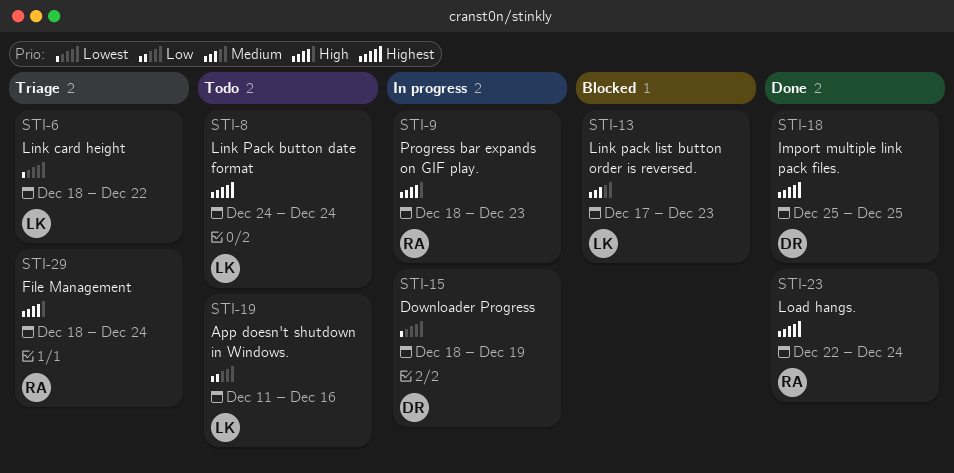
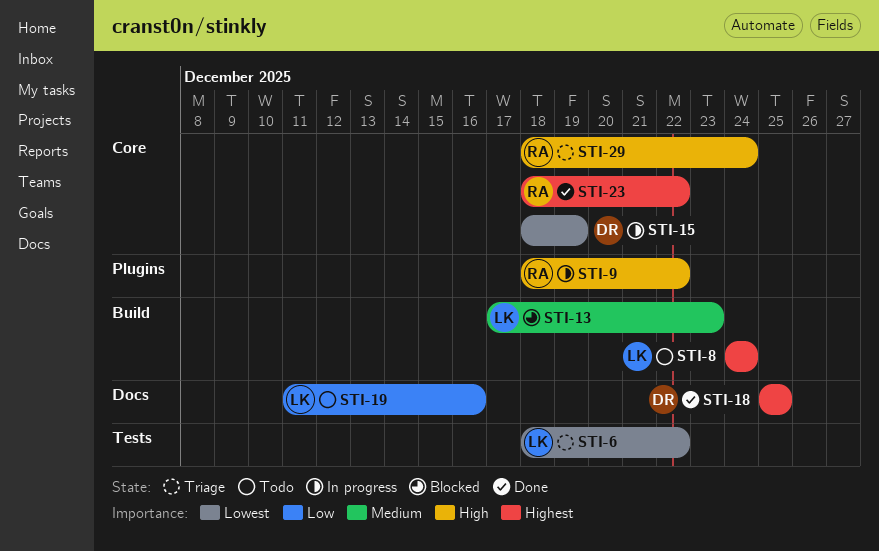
STI-9, due: Dec 23 -> Dec 22
STI-23, start: Dec 22 -> Dec 18
STI-23, due: Dec 24 -> Dec 22

